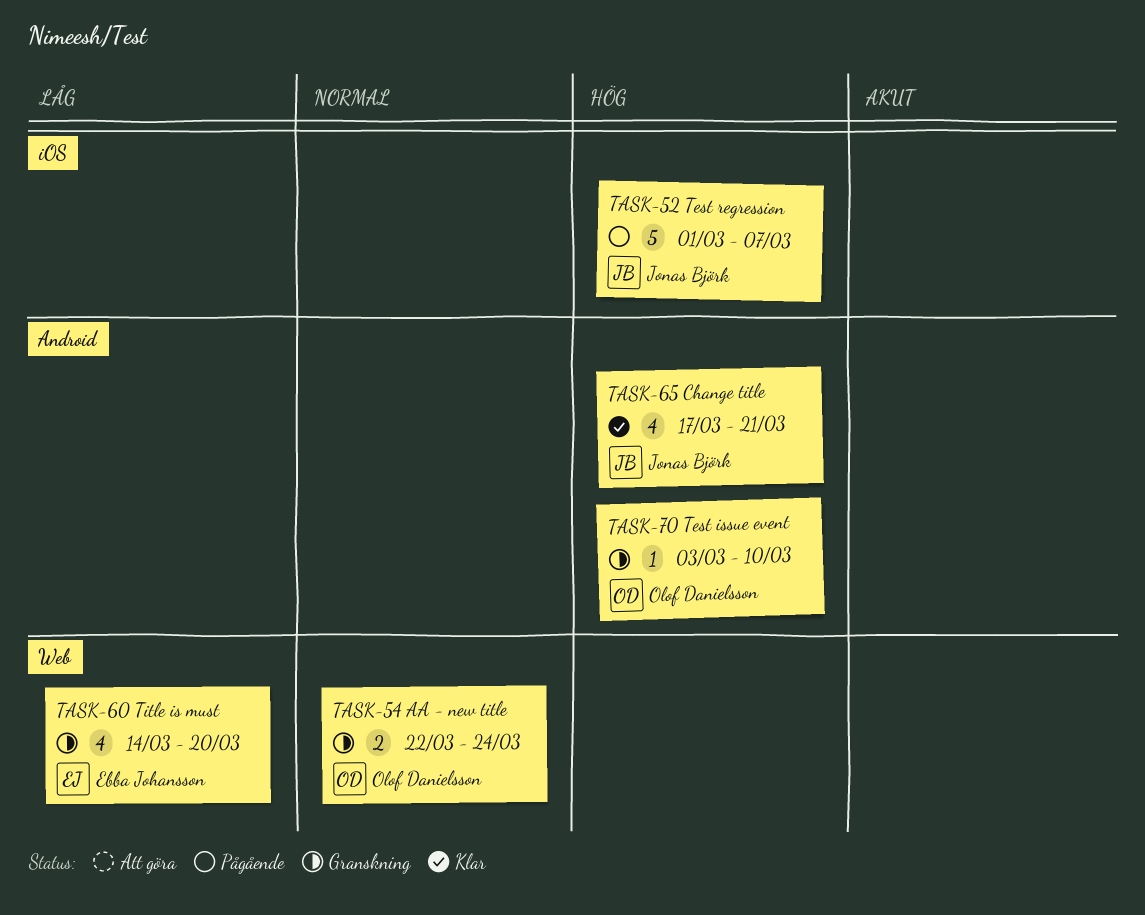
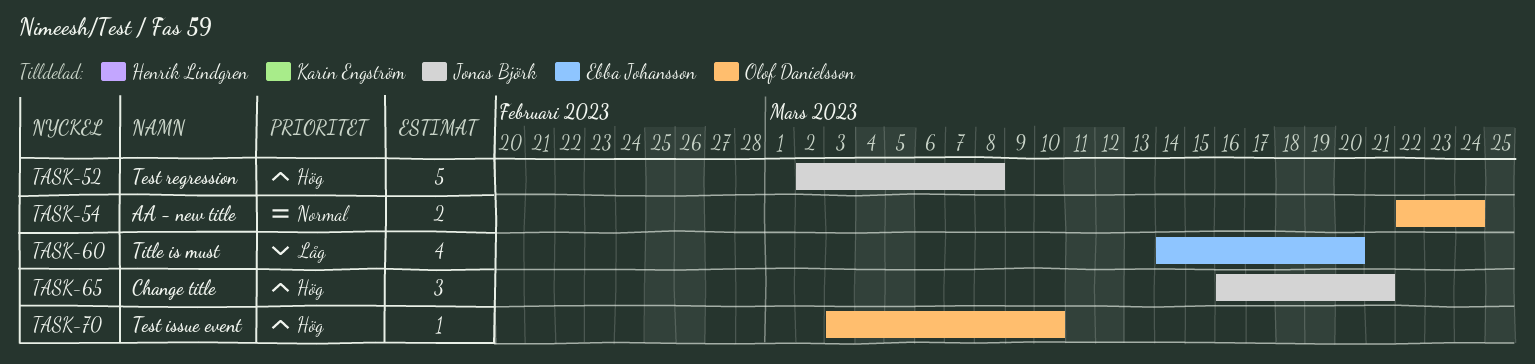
TASK-52, start: Mar 1 -> Mar 2
TASK-52, due: Mar 7 -> Mar 8
TASK-65, estimate: 4 -> 3
TASK-65, start: Mar 17 -> Mar 16

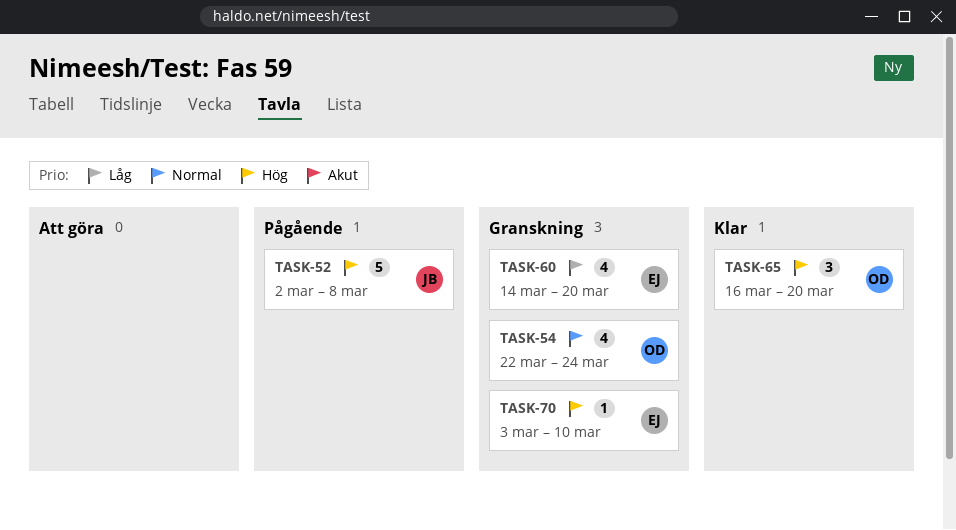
TASK-54, estimate: 2 -> 4
TASK-65, owner: Jonas Björk -> Olof Danielsson
TASK-65, due: Mar 21 -> Mar 20
TASK-70, owner: Olof Danielsson -> Ebba Johansson

